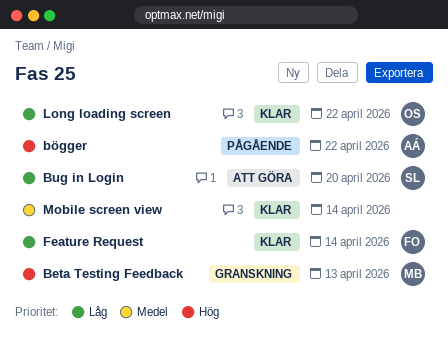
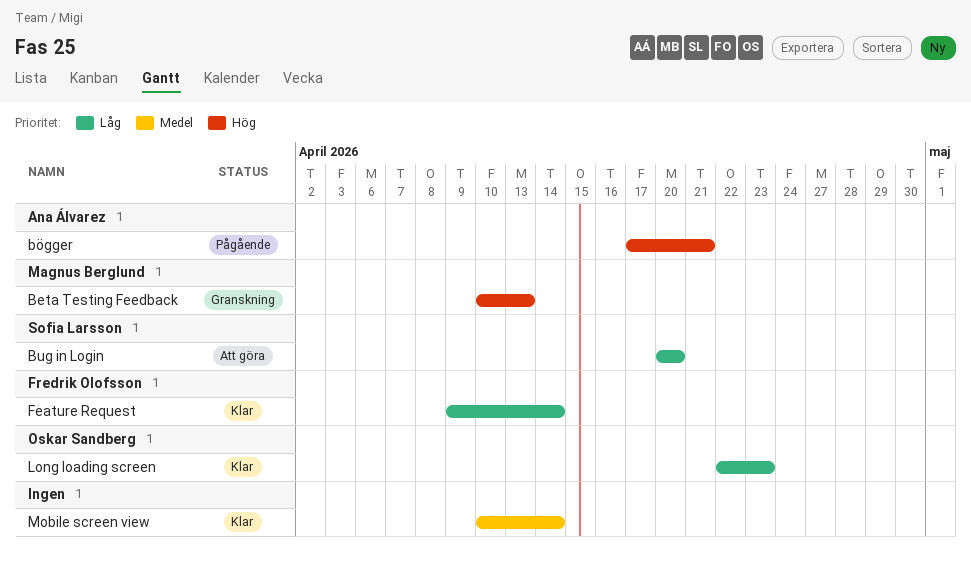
bögger, due: Apr 22 -> Apr 21
Long loading screen, due: Apr 22 -> Apr 23

